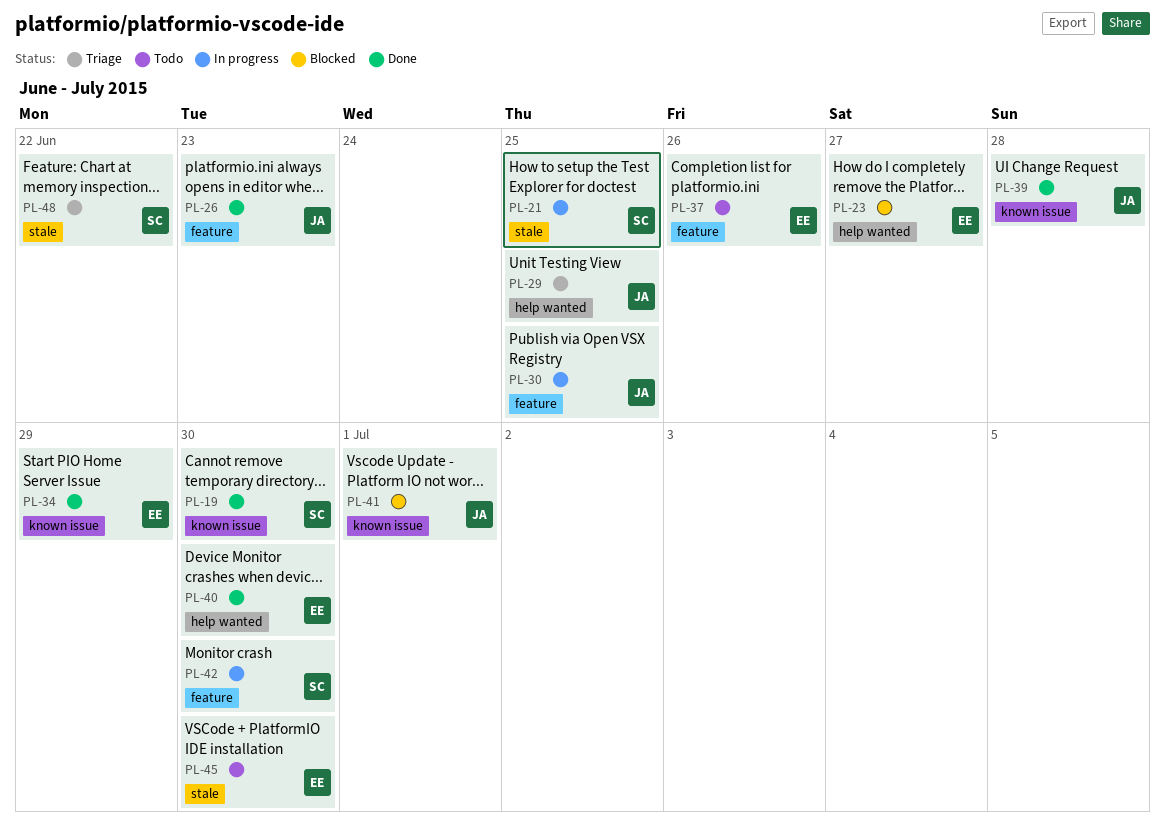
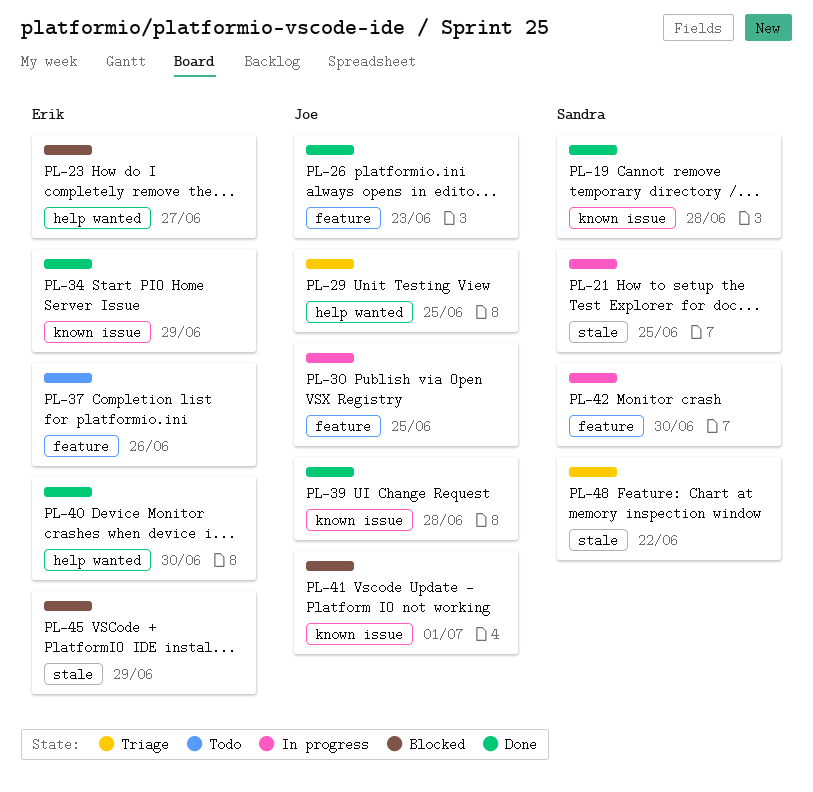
PL-19, due: Jun 30 -> Jun 28
PL-45, status: Todo -> Blocked
PL-45, due: Jun 30 -> Jun 29

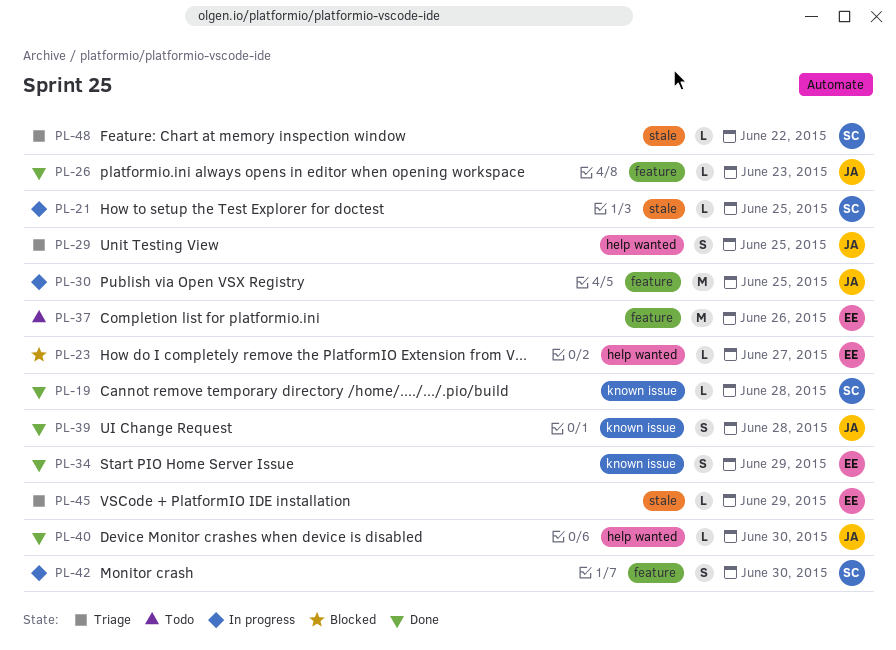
PL-40, owner: Erik -> Joe
PL-41: present -> none
PL-45, status: Blocked -> Triage

